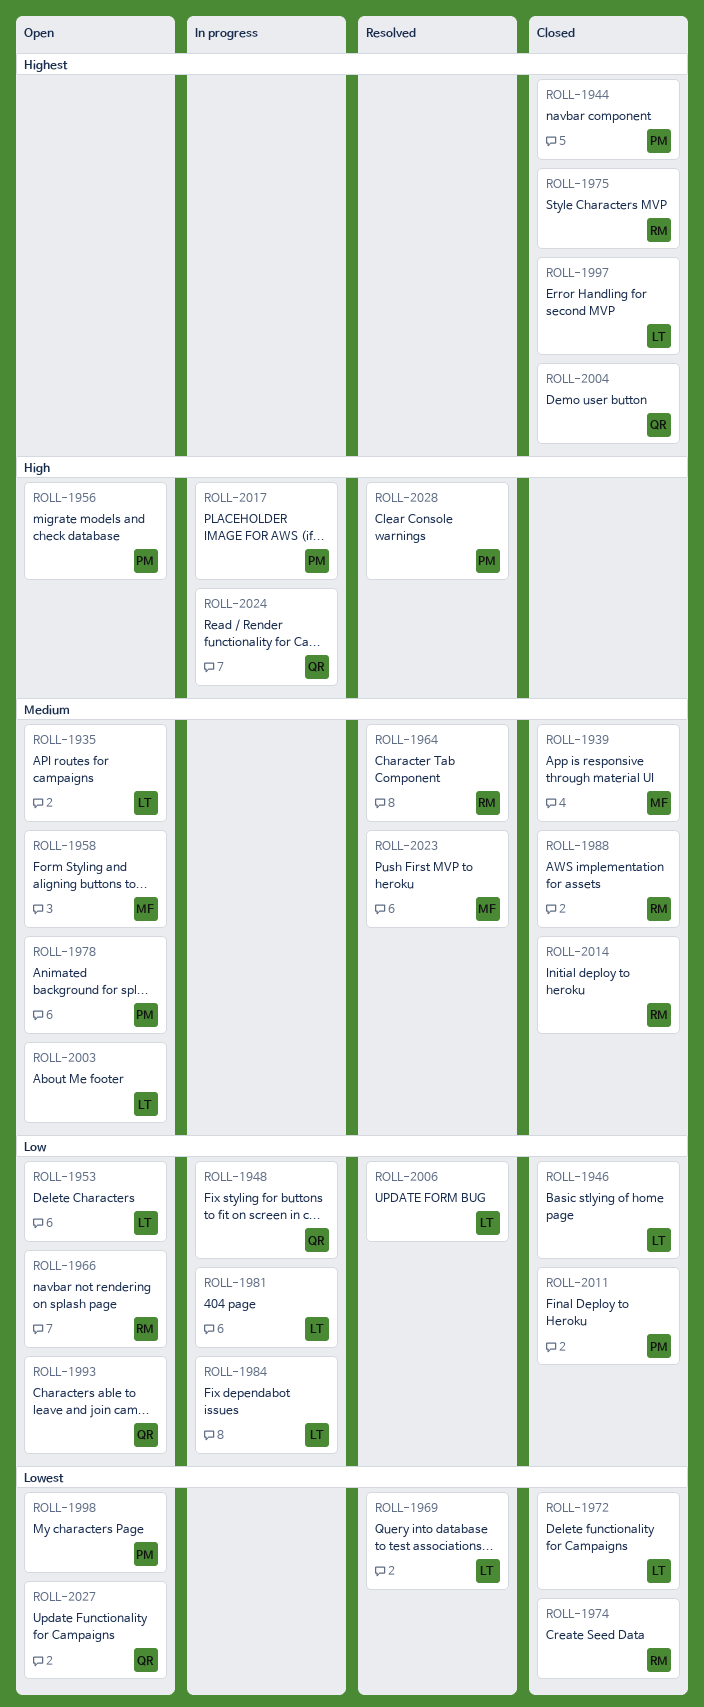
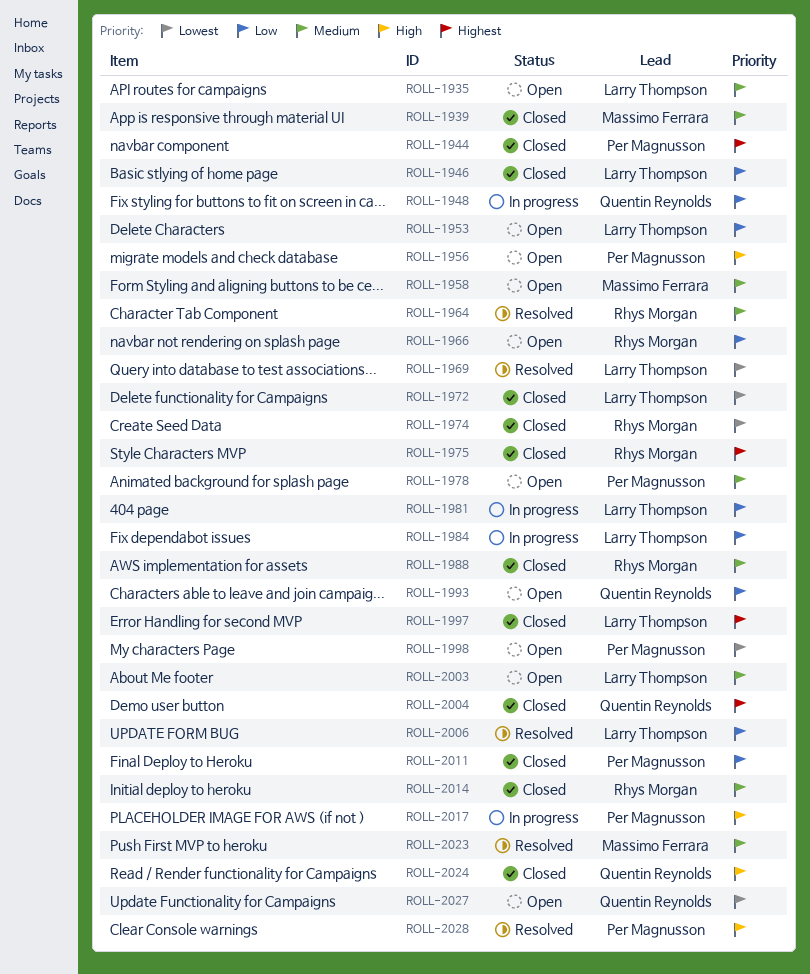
ROLL-2024, status: In progress -> Closed

